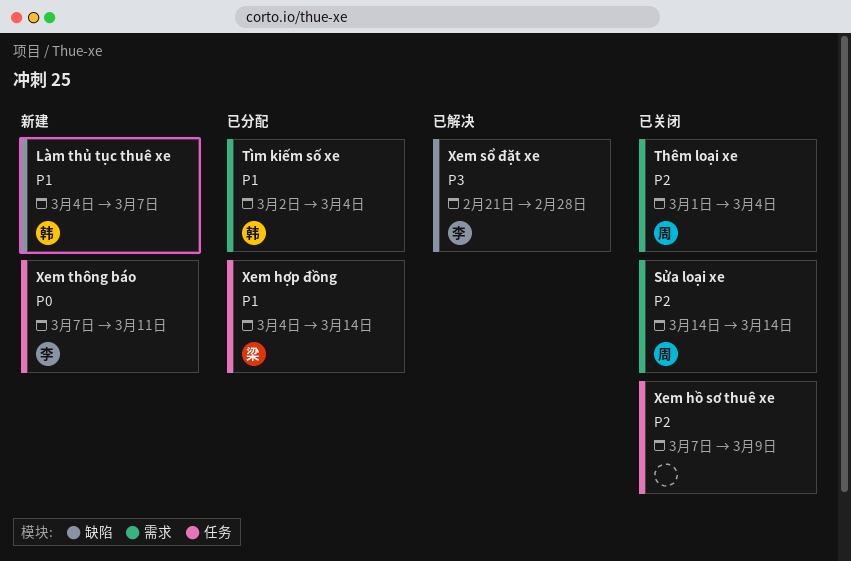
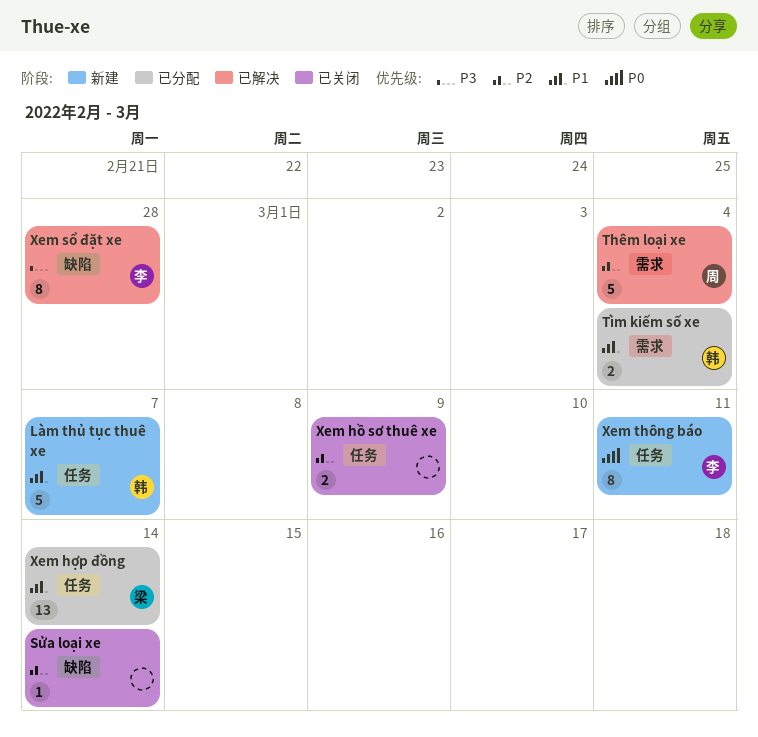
Làm thủ tục thuê xe, label: 缺陷 -> 任务
Sửa loại xe, owner: 周 -> none
Sửa loại xe, label: 需求 -> 缺陷
Thêm loại xe, status: 已关闭 -> 已解决

